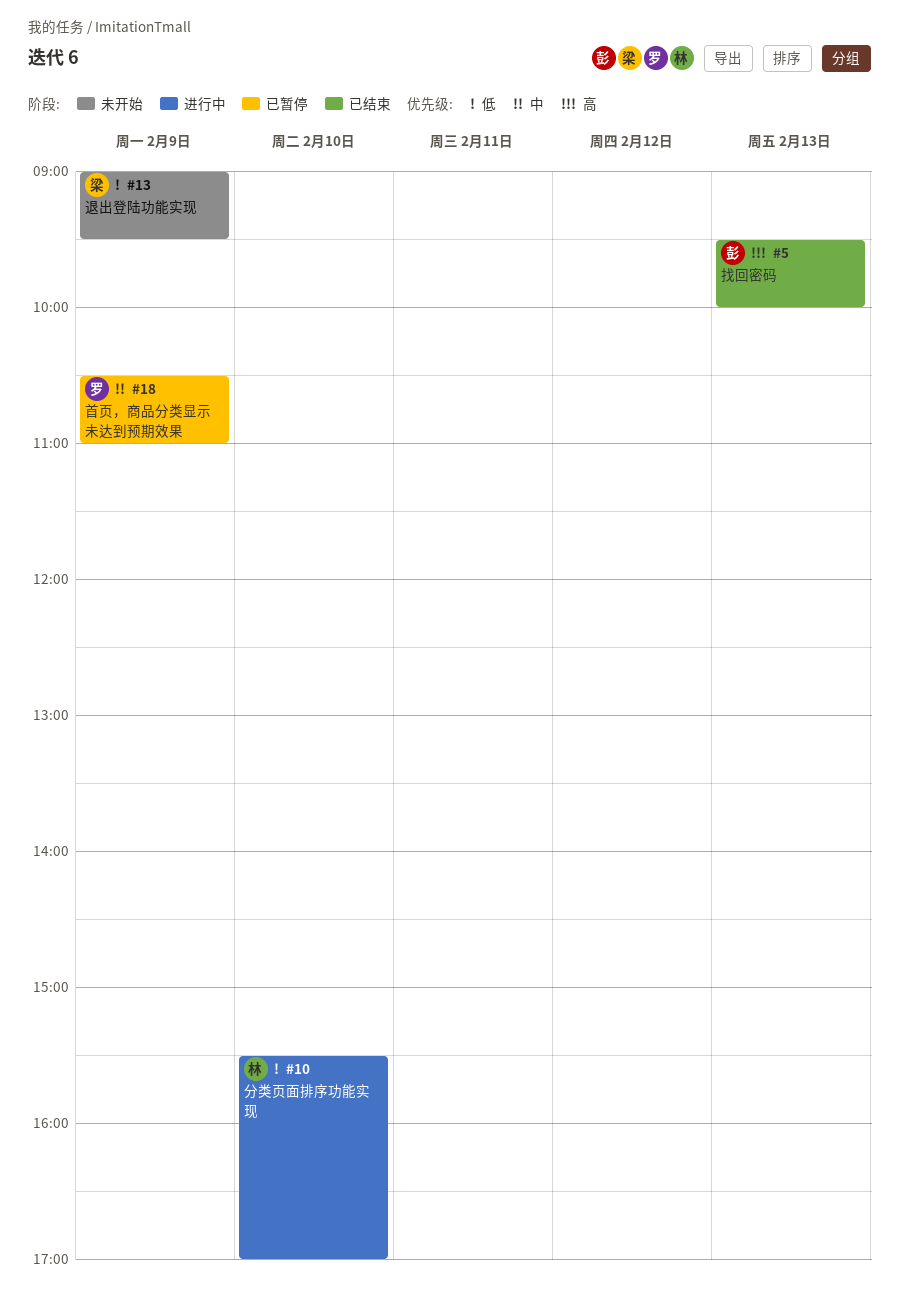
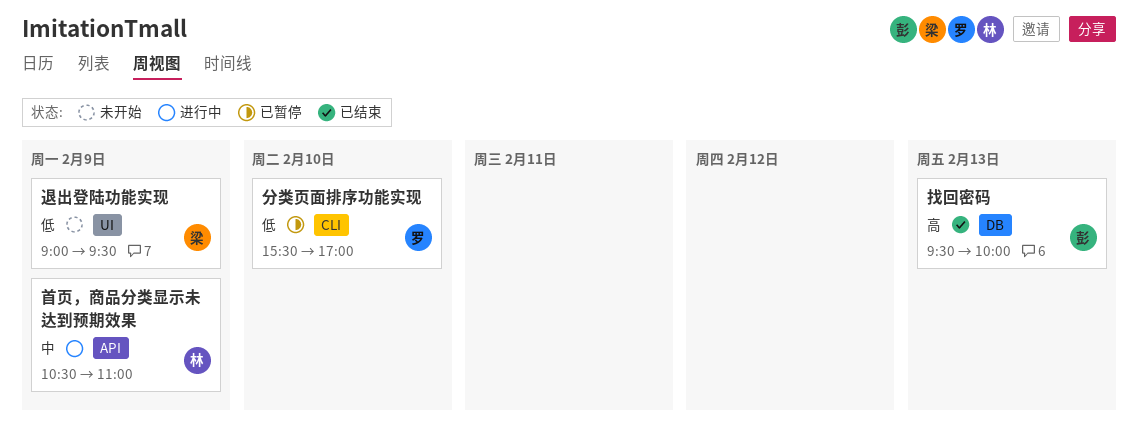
分类页面排序功能实现, status: 进行中 -> 已暂停
分类页面排序功能实现, owner: 林 -> 罗
首页，商品分类显示未达到预期效果, status: 已暂停 -> 进行中
首页，商品分类显示未达到预期效果, owner: 罗 -> 林

